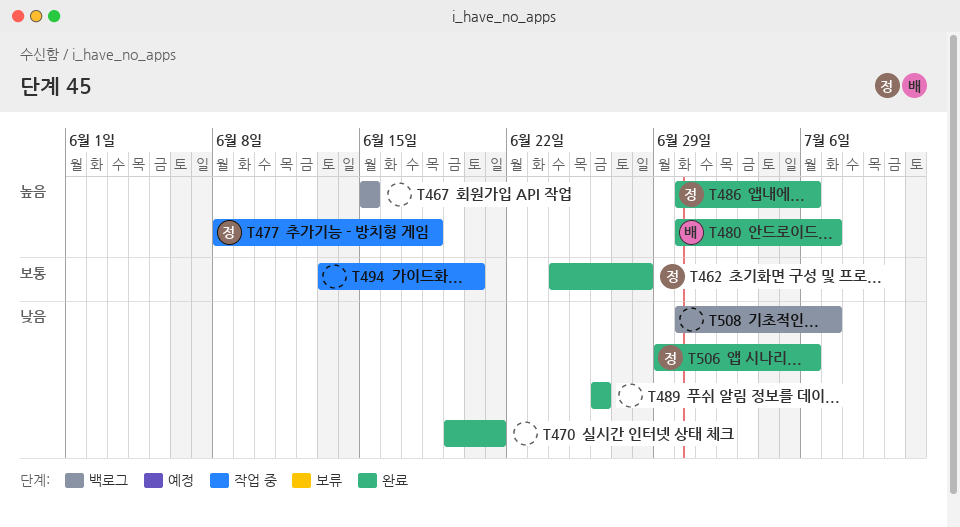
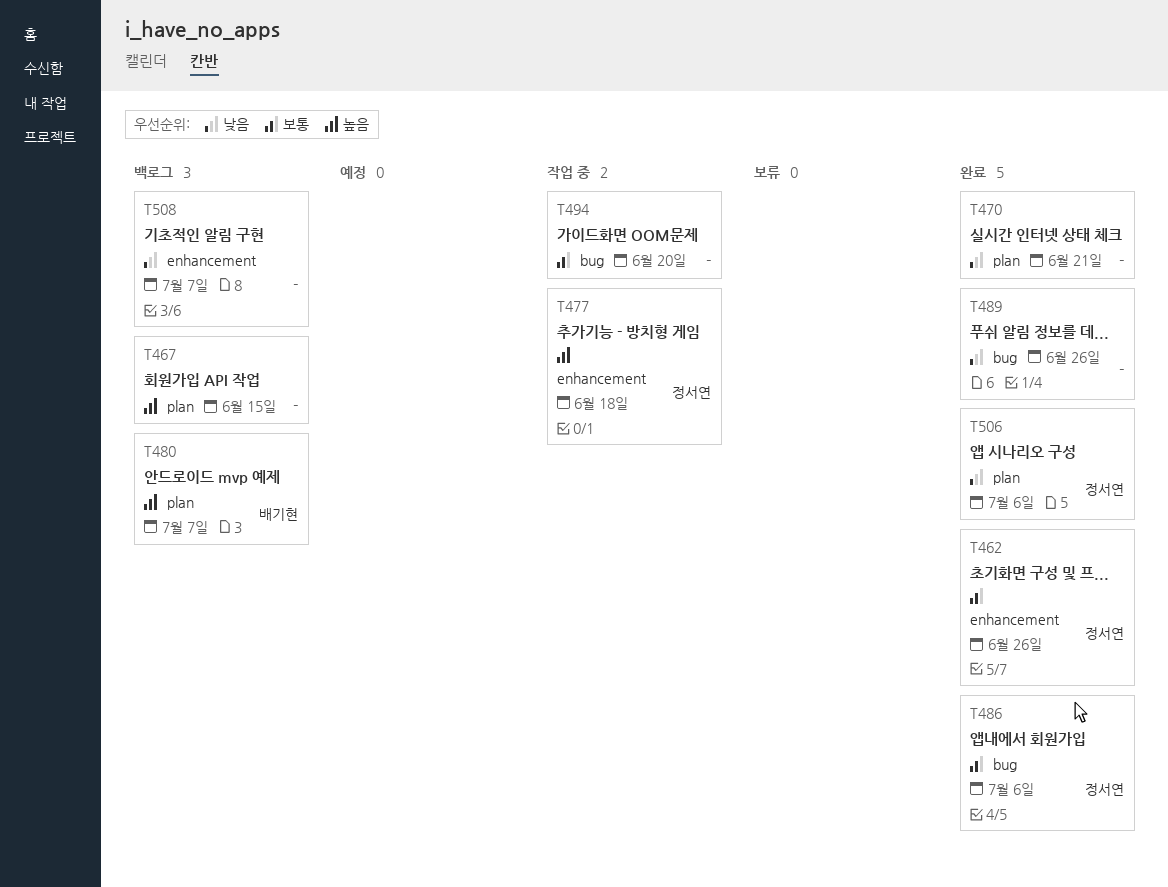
T462, due: Jun 28 -> Jun 26
T480, status: 완료 -> 백로그
T486, priority: 높음 -> 보통

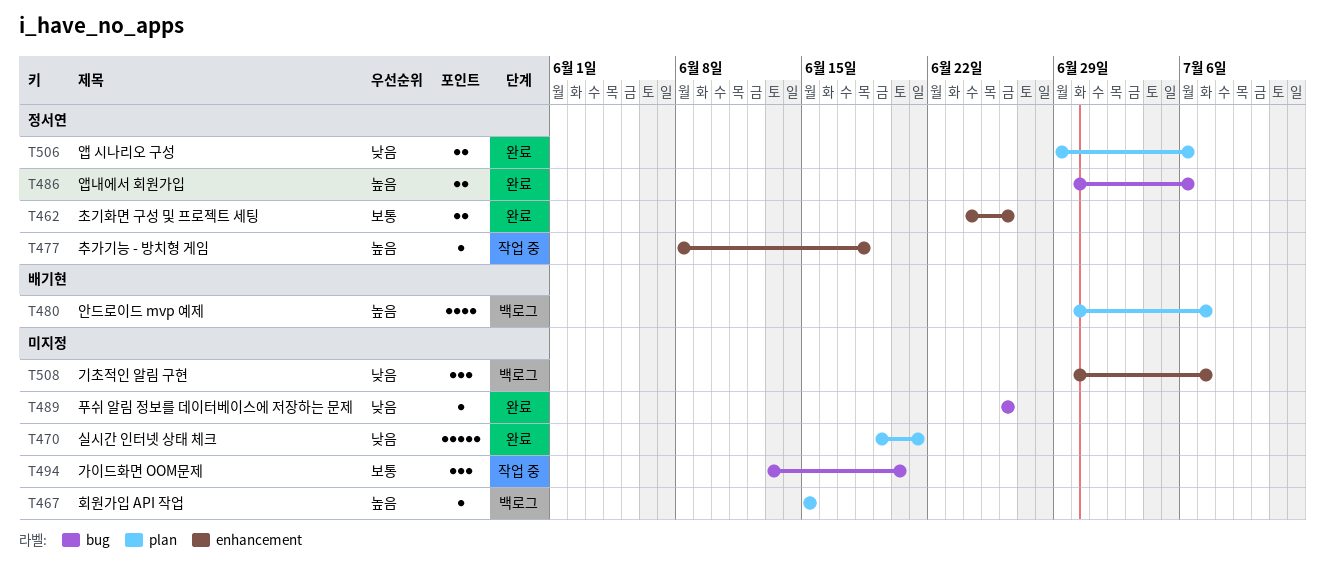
T486, priority: 보통 -> 높음

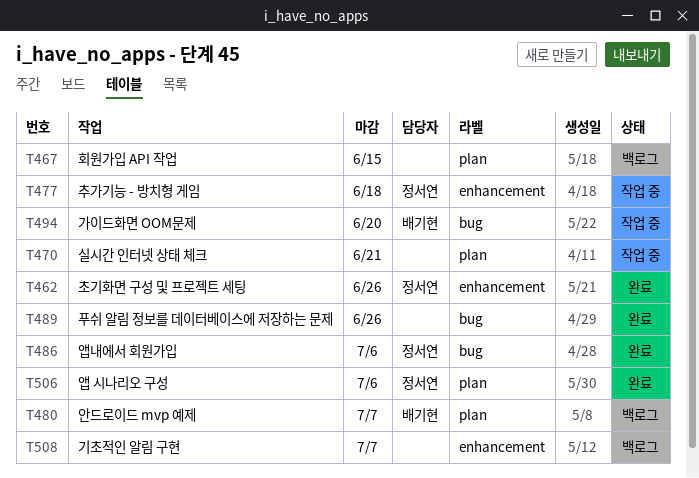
T470, status: 완료 -> 작업 중
T494, owner: none -> 배기현

